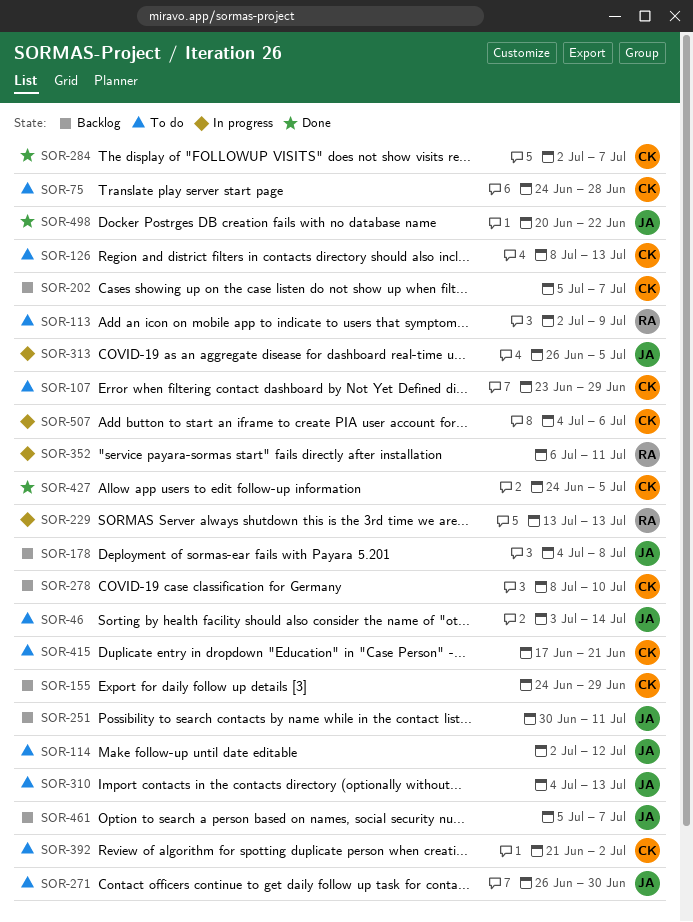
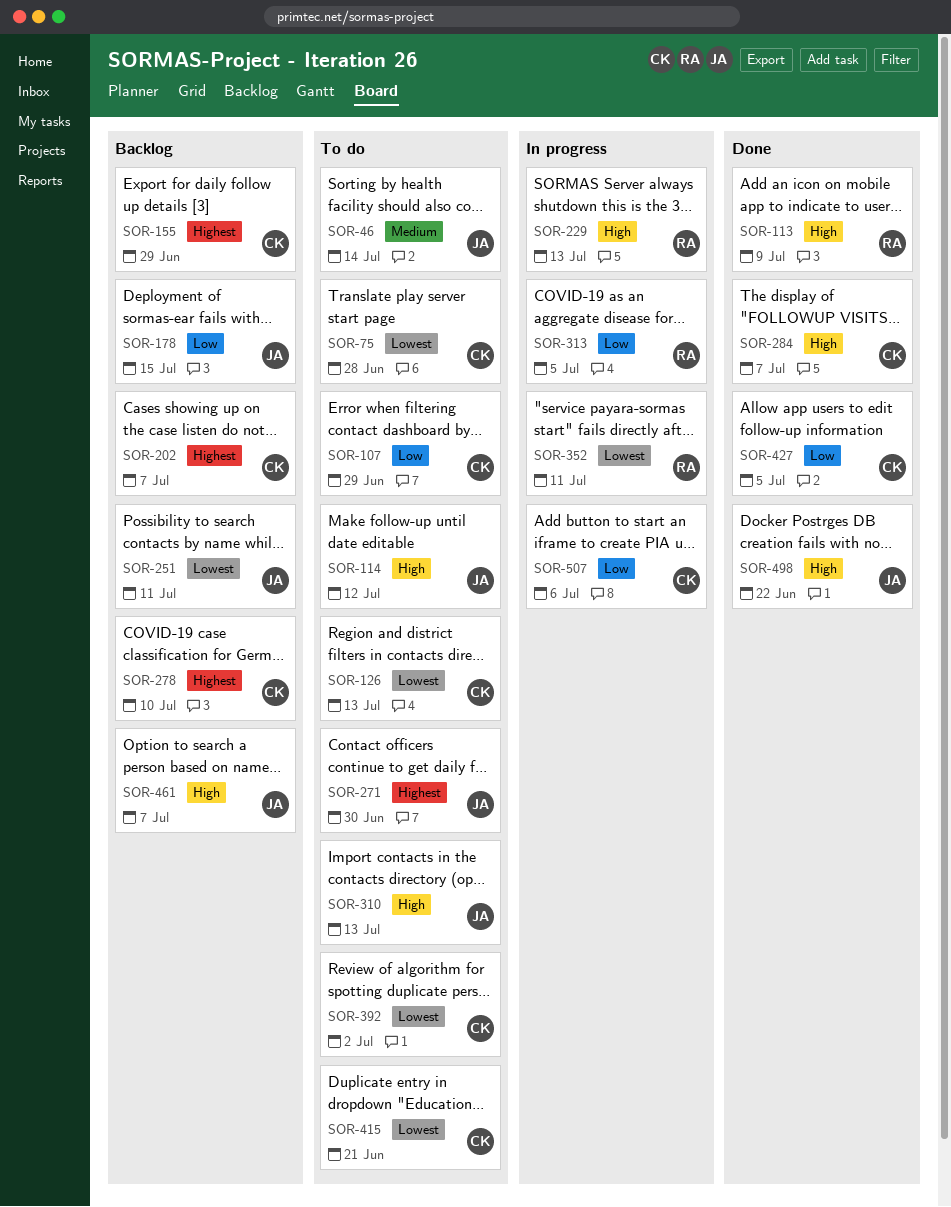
SOR-113, status: To do -> Done
SOR-178, due: Jul 8 -> Jul 15
SOR-313, owner: JA -> RA

